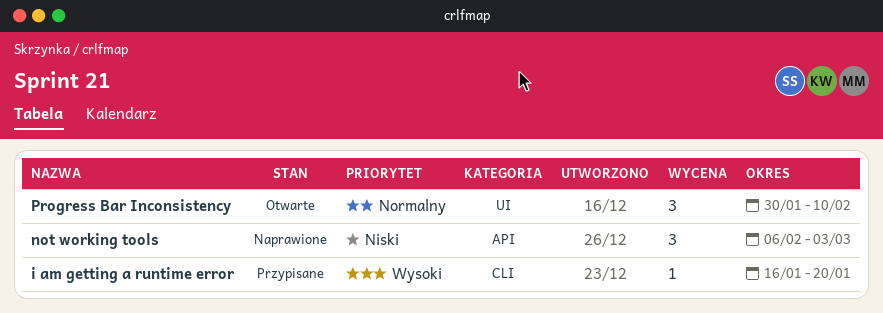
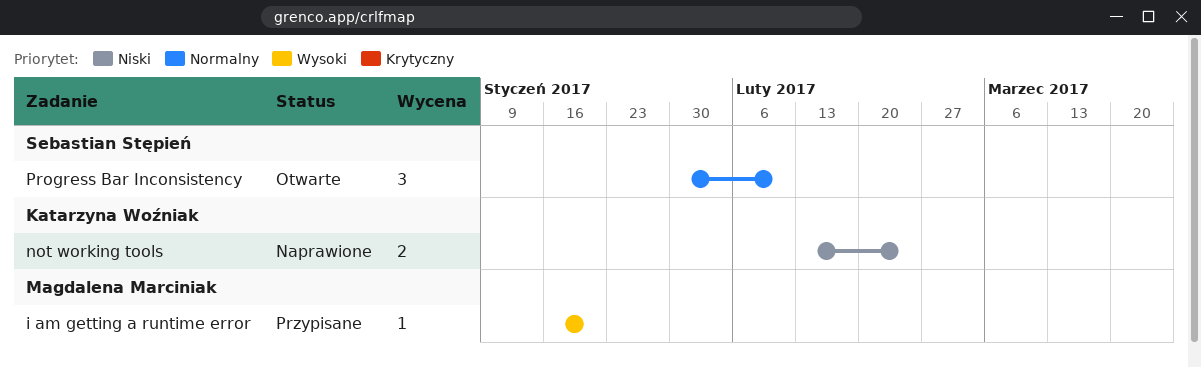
not working tools, estimate: 3 -> 2
not working tools, start: Feb 6 -> Feb 13
not working tools, due: Mar 3 -> Feb 24

